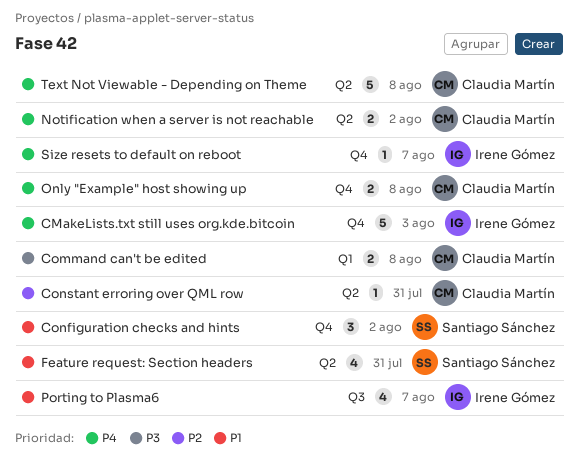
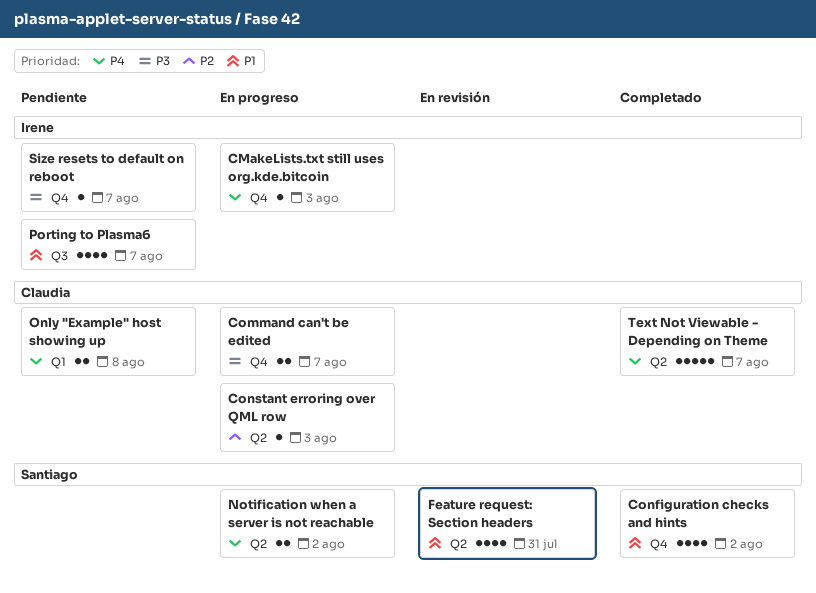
CMakeLists.txt still uses org.kde.bitcoin, estimate: 5 -> 1
Command can't be edited, label: Q1 -> Q4
Command can't be edited, due: Aug 8 -> Aug 7
Configuration checks and hints, estimate: 3 -> 4
Constant erroring over QML row, due: Jul 31 -> Aug 3
Notification when a server is not reachable, owner: Claudia Martín -> Santiago Sánchez
Only "Example" host showing up, label: Q4 -> Q1
Size resets to default on reboot, priority: P4 -> P3
Text Not Viewable - Depending on Theme, due: Aug 8 -> Aug 7

